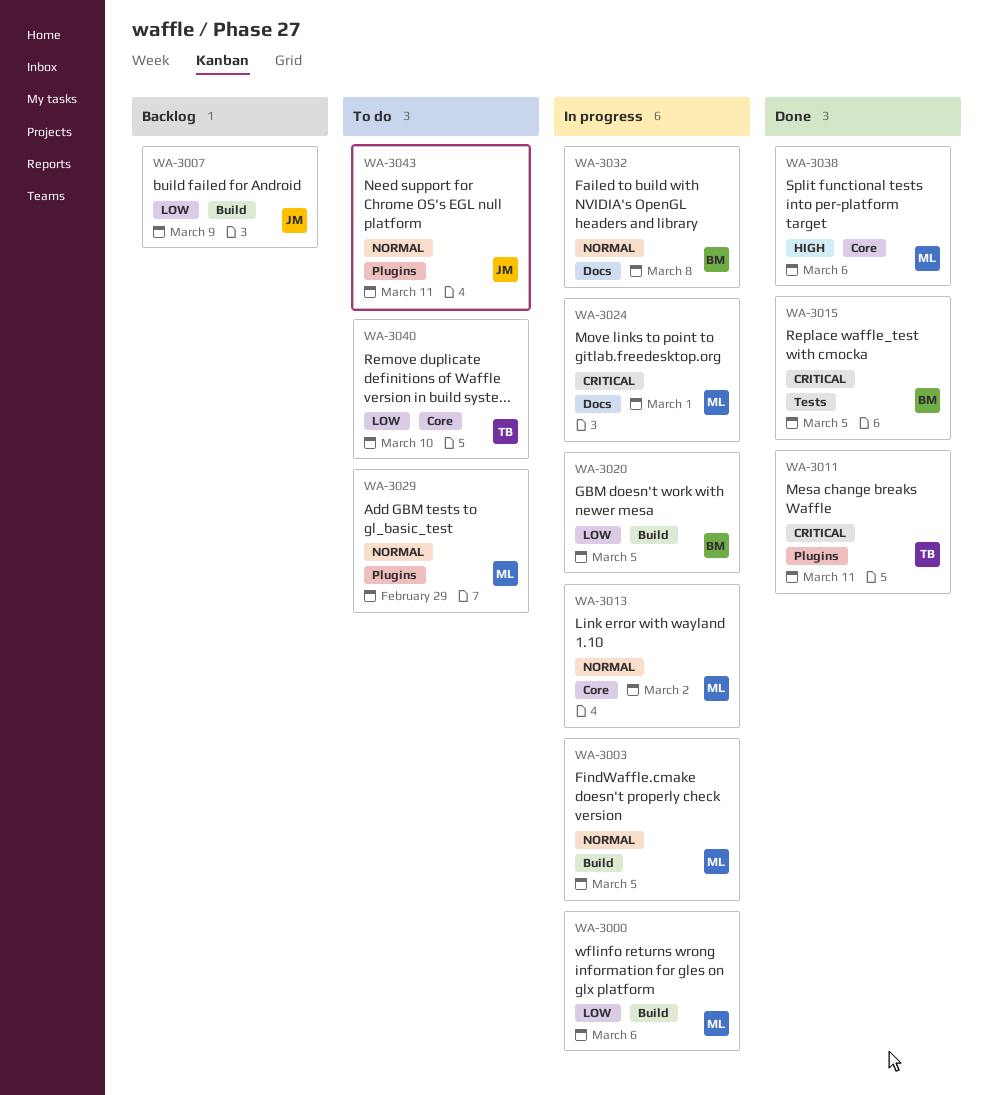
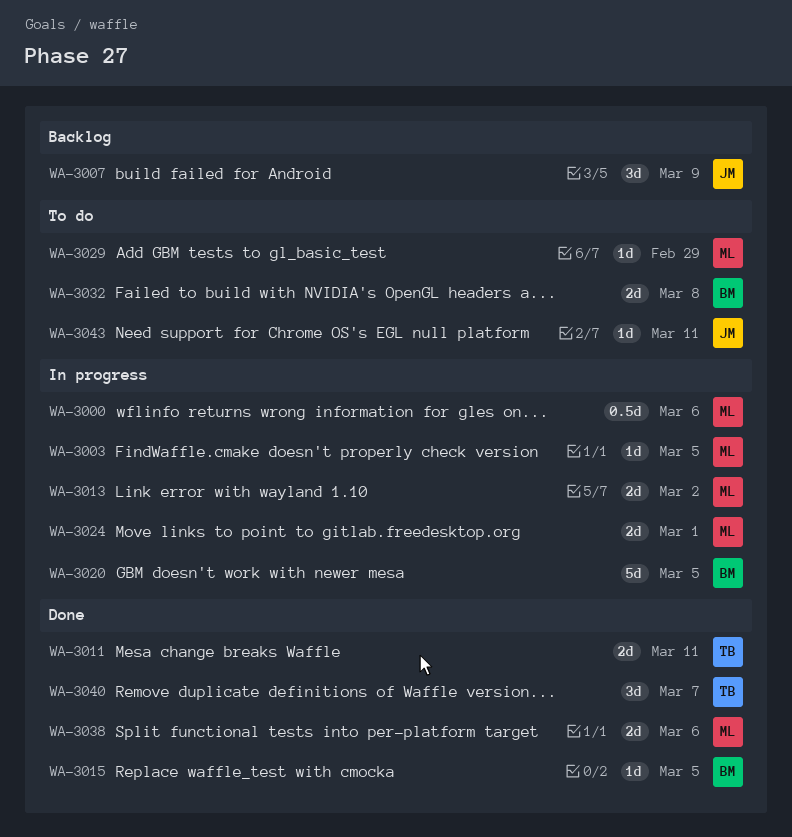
WA-3032, status: In progress -> To do
WA-3040, status: To do -> Done
WA-3040, due: Mar 10 -> Mar 7

